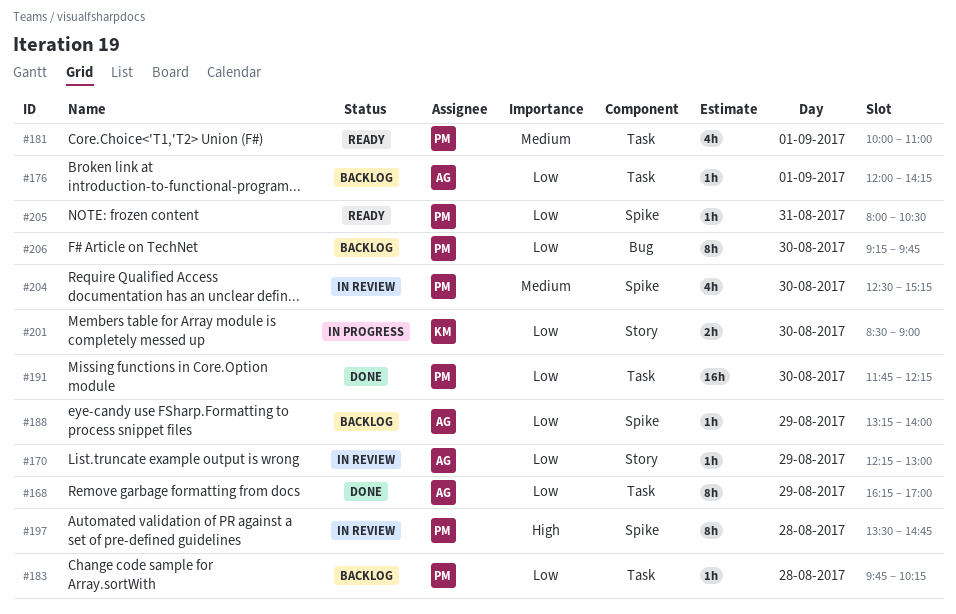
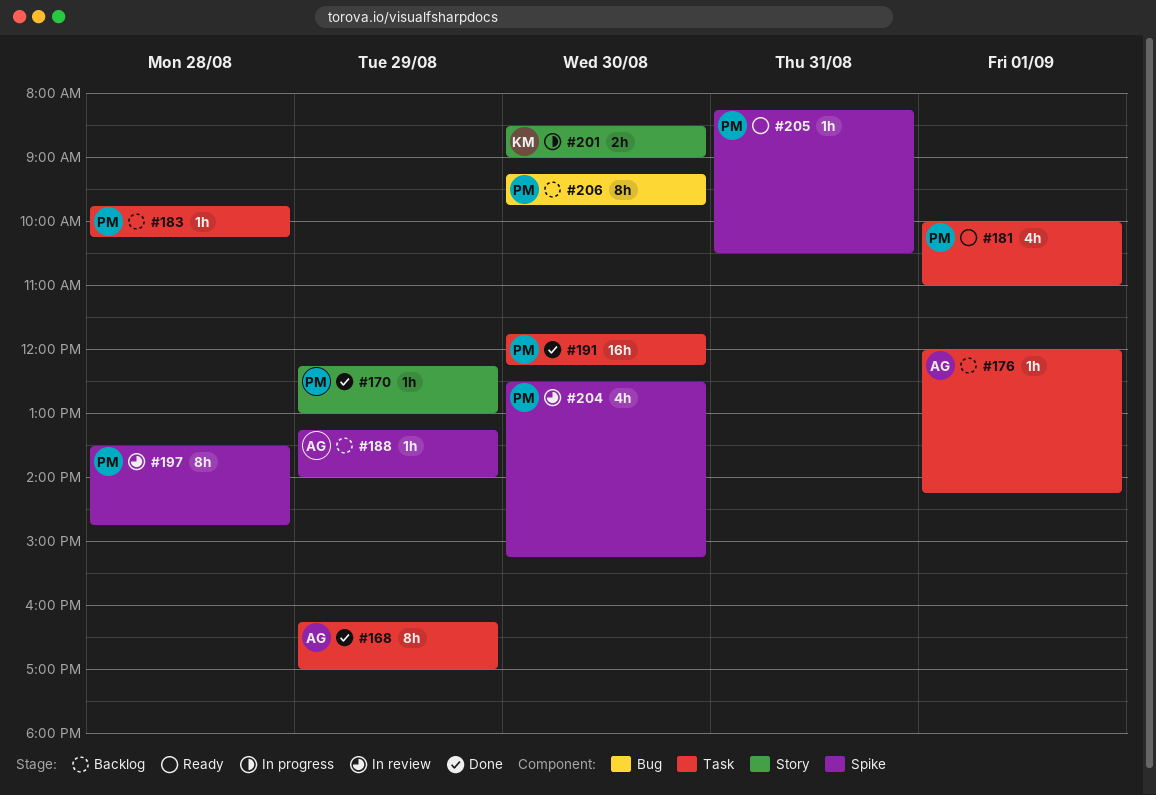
#170, status: In review -> Done
#170, owner: AG -> PM
#205, begins: 08:00 -> 08:15

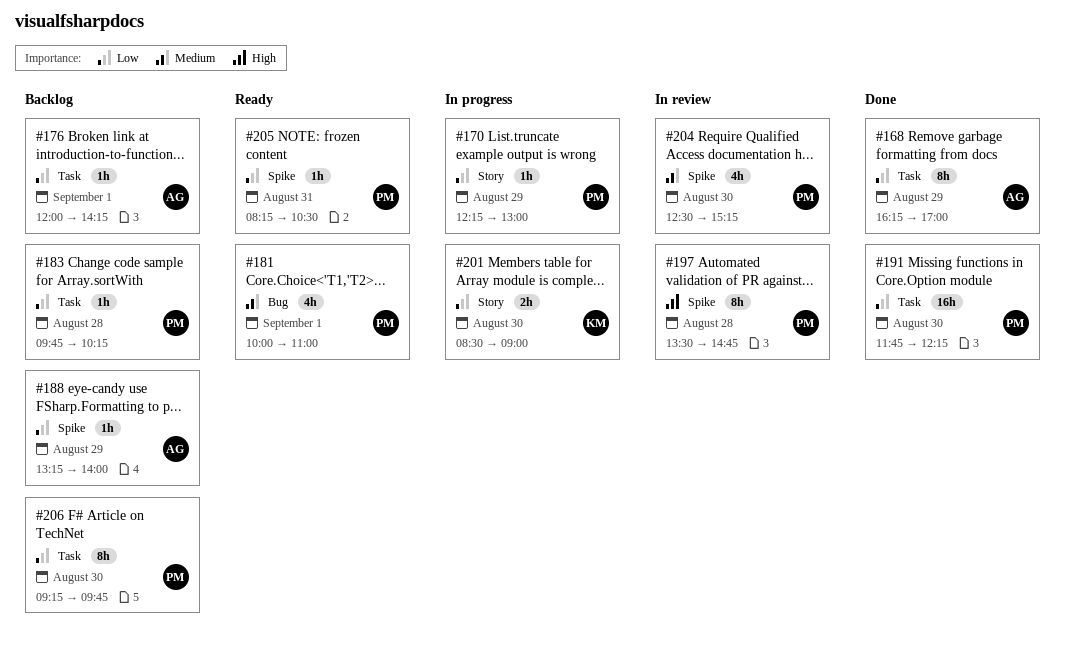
#170, status: Done -> In progress
#181, label: Task -> Bug
#206, label: Bug -> Task

